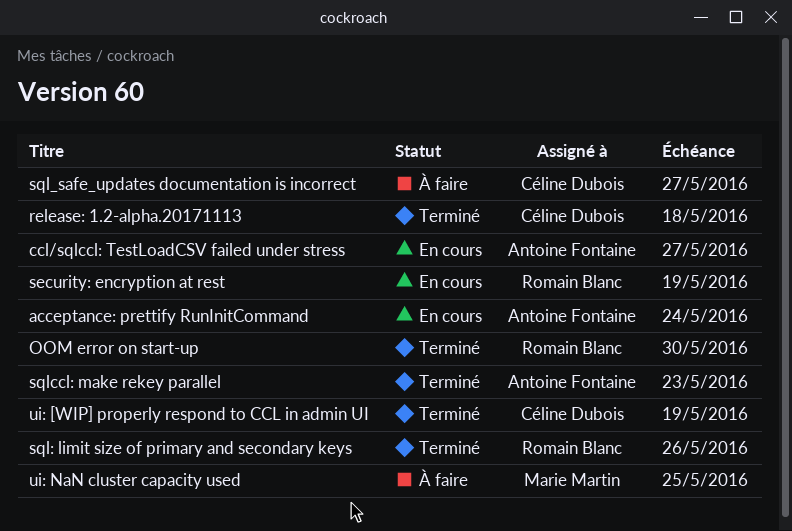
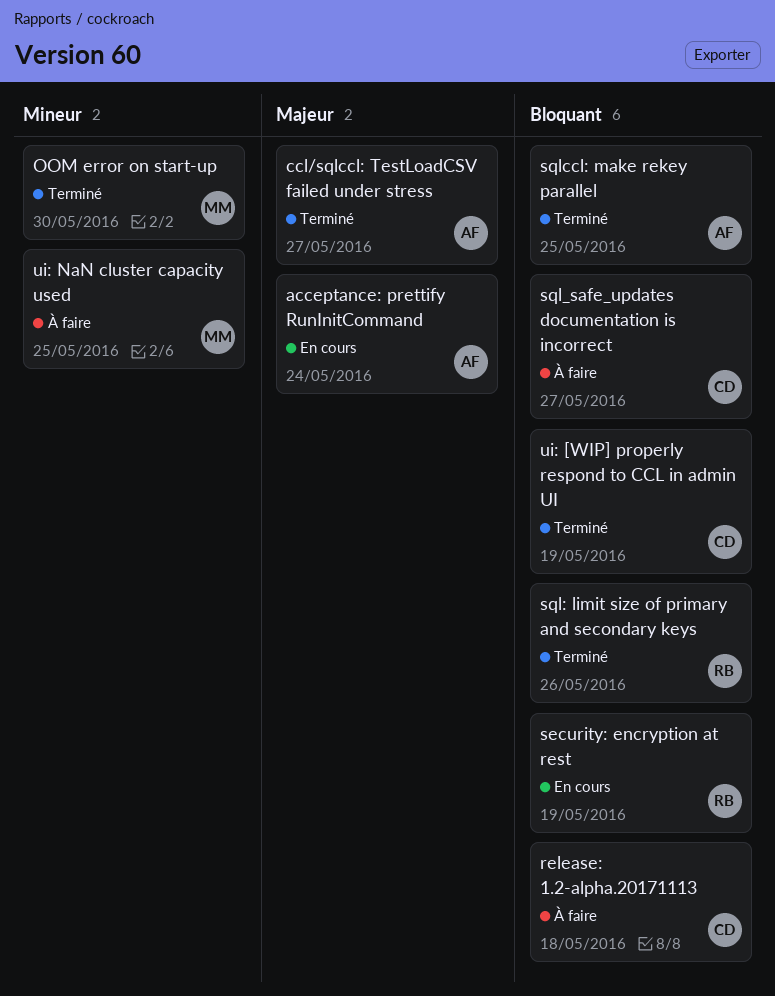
ccl/sqlccl: TestLoadCSV failed under stress, status: En cours -> Terminé
OOM error on start-up, owner: Romain Blanc -> Marie Martin
release: 1.2-alpha.20171113, status: Terminé -> À faire
sqlccl: make rekey parallel, due: May 23 -> May 25

